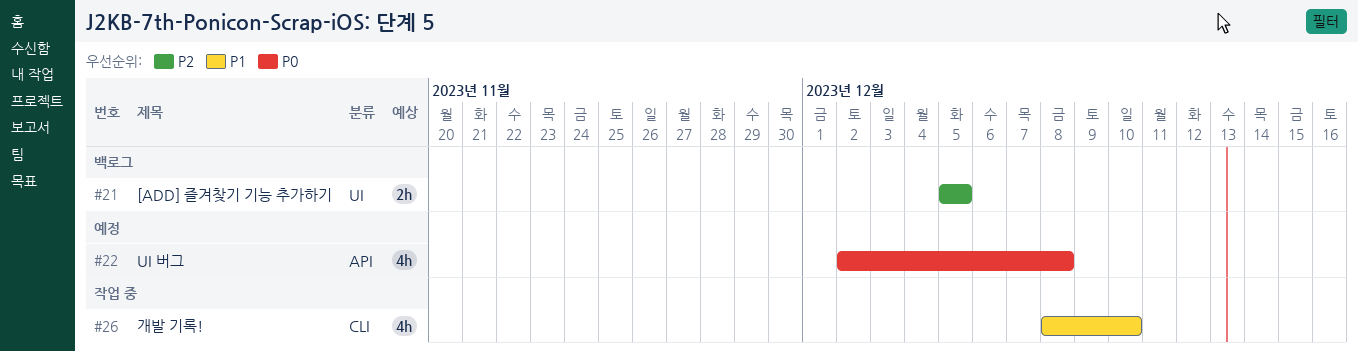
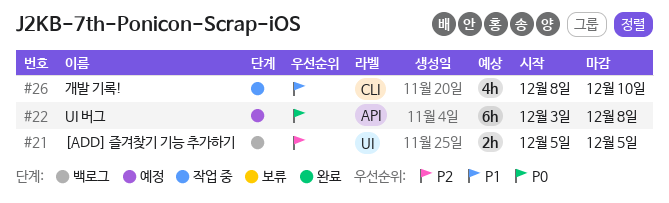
#22, estimate: 4h -> 6h
#22, start: Dec 2 -> Dec 3

